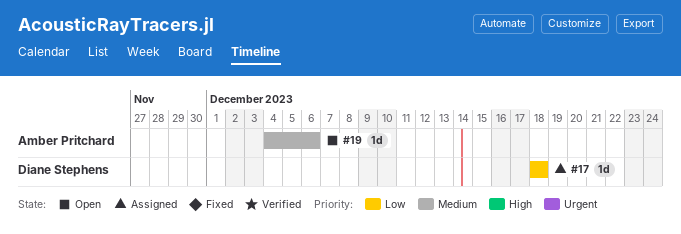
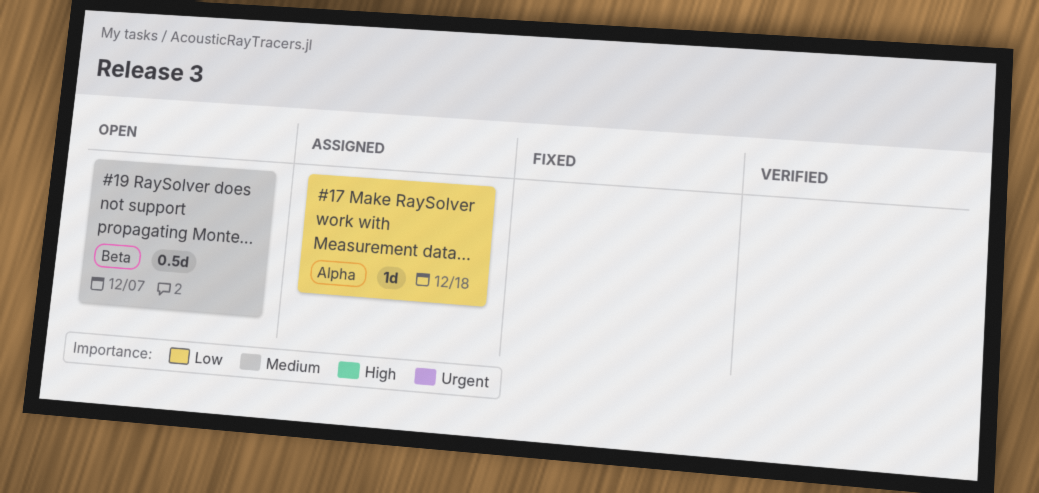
#19, estimate: 1d -> 0.5d
#19, due: Dec 6 -> Dec 7

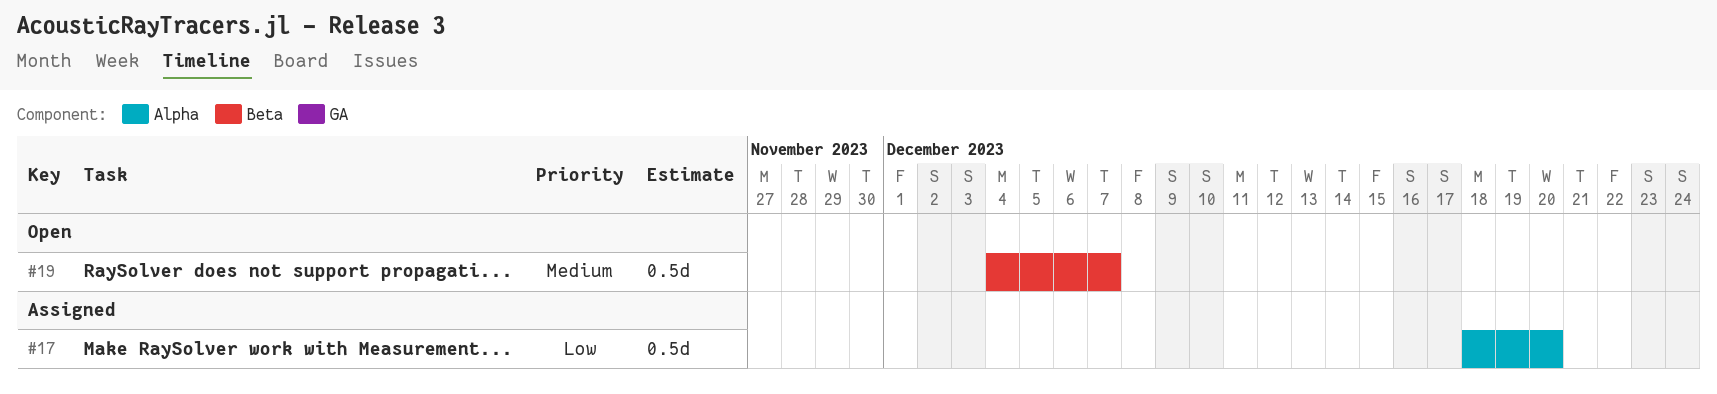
#17, estimate: 1d -> 0.5d
#17, due: Dec 18 -> Dec 20

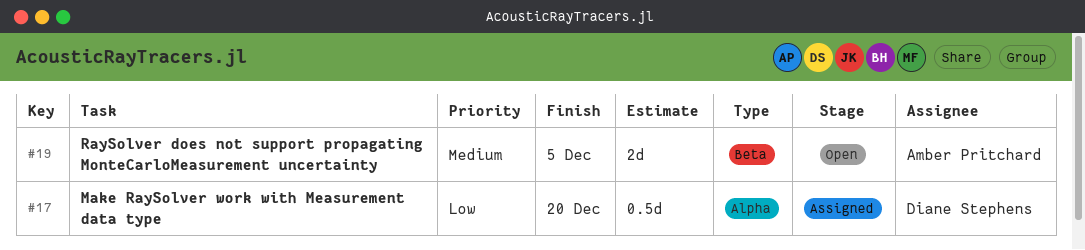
#19, estimate: 0.5d -> 2d
#19, due: Dec 7 -> Dec 5

